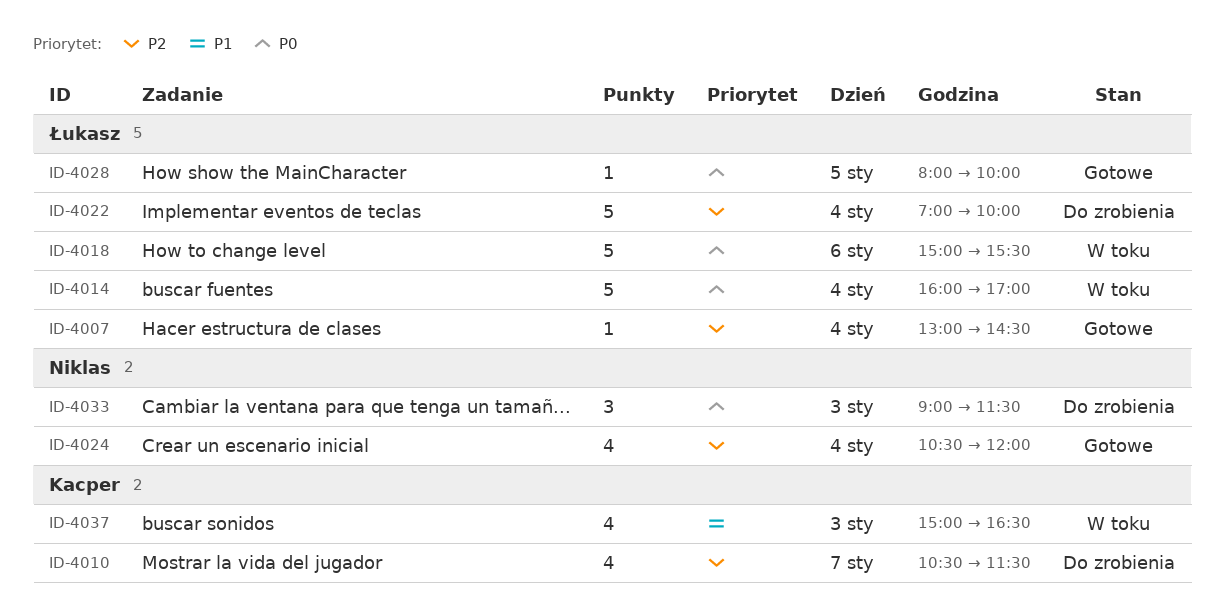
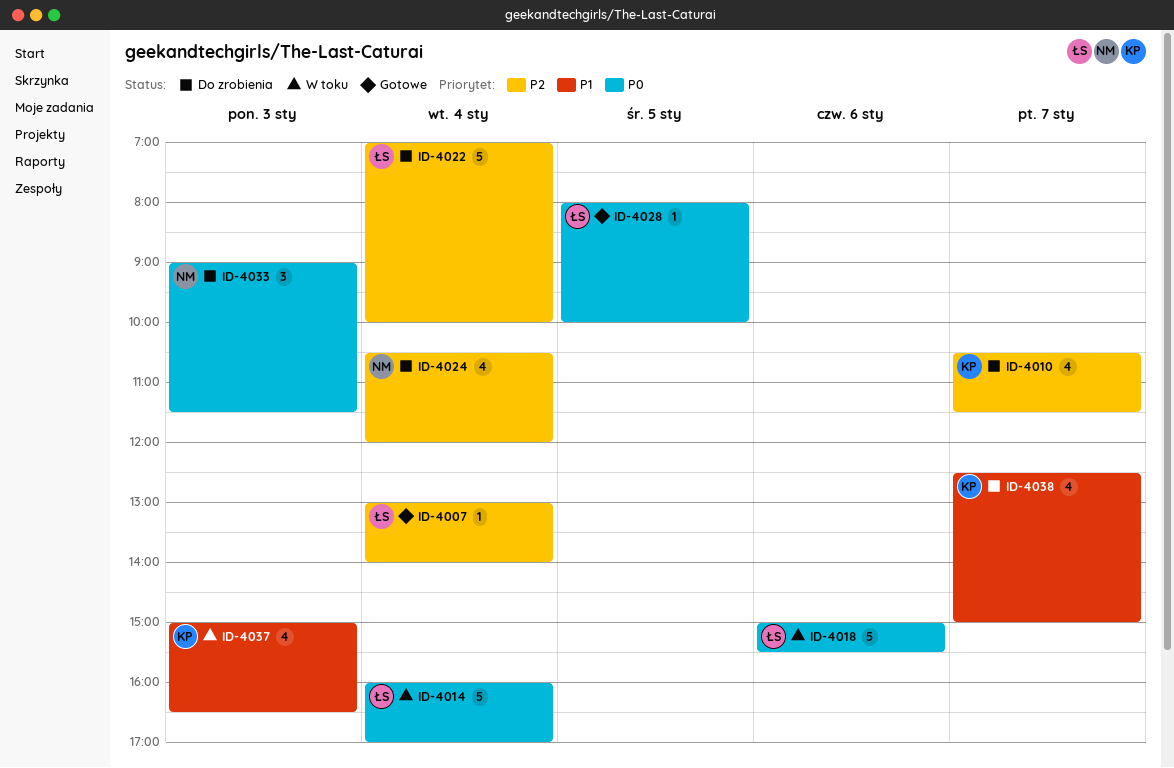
ID-4007, ends: 14:30 -> 14:00
ID-4024, status: Gotowe -> Do zrobienia
ID-4038: none -> present

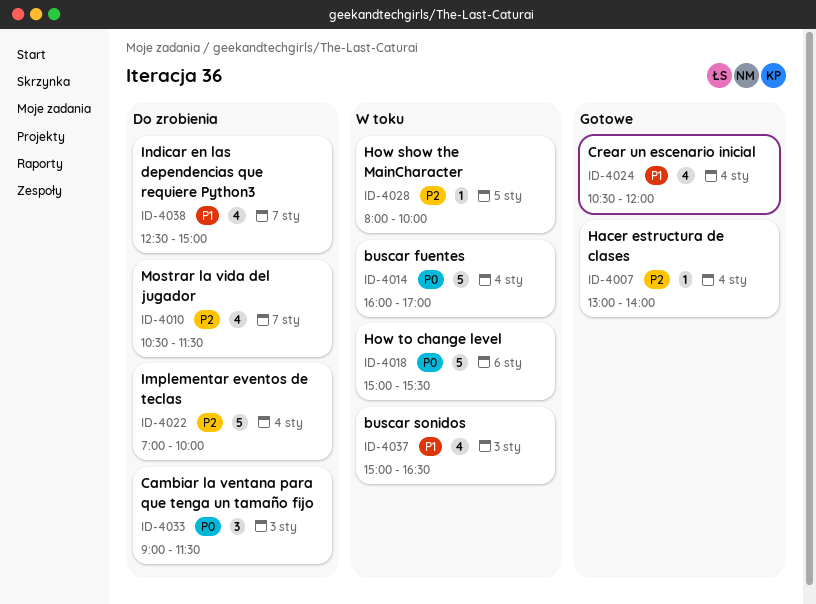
ID-4024, status: Do zrobienia -> Gotowe
ID-4024, priority: P2 -> P1
ID-4028, status: Gotowe -> W toku
ID-4028, priority: P0 -> P2

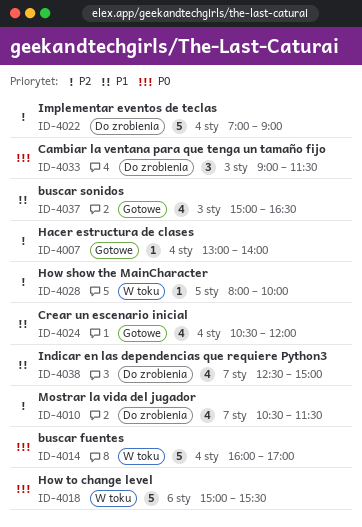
ID-4022, ends: 10:00 -> 09:00
ID-4037, status: W toku -> Gotowe

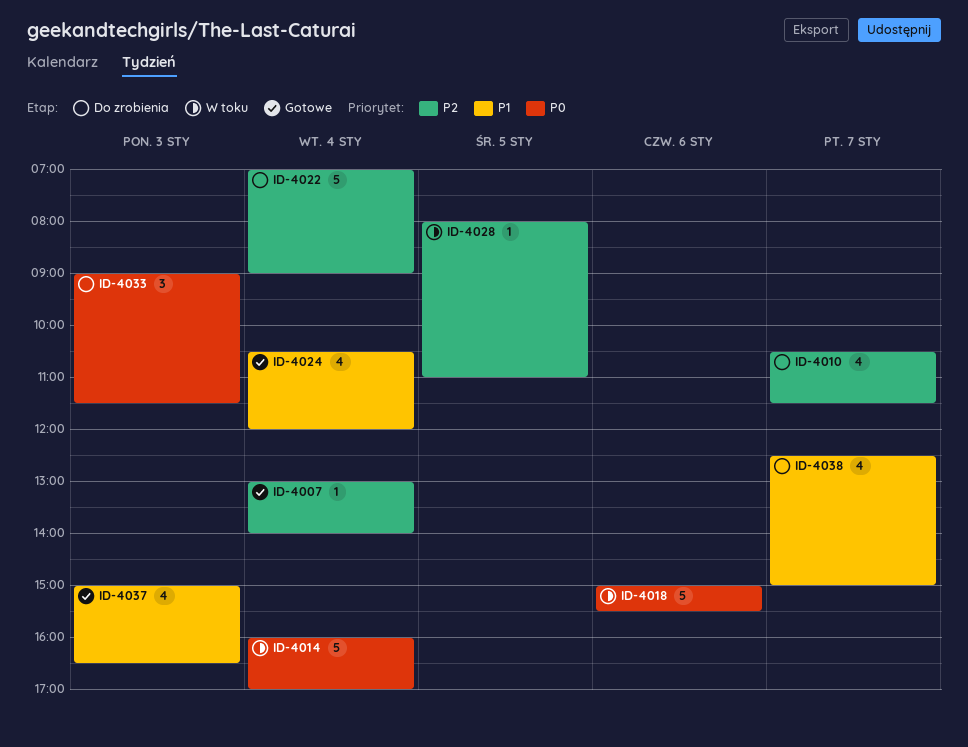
ID-4028, ends: 10:00 -> 11:00

